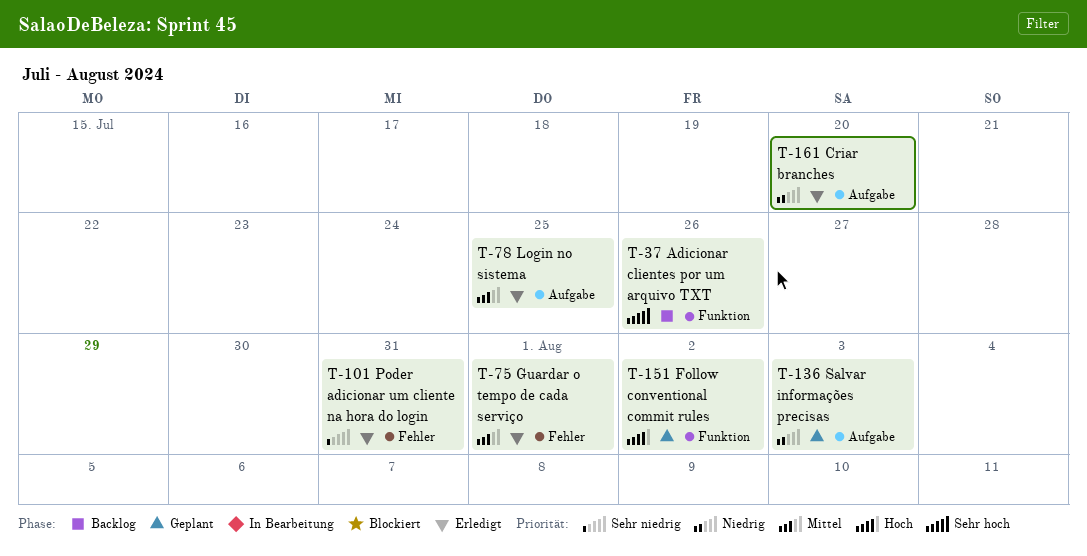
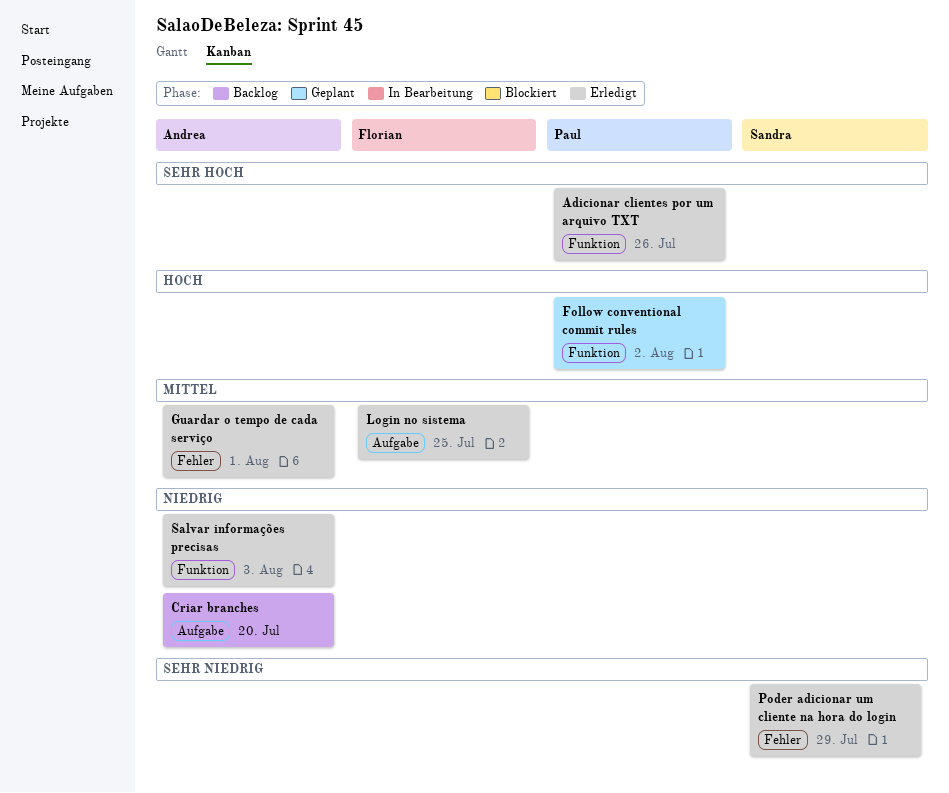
Adicionar clientes por um arquivo TXT, status: Backlog -> Erledigt
Criar branches, status: Erledigt -> Backlog
Poder adicionar um cliente na hora do login, due: Jul 31 -> Jul 29
Salvar informações precisas, status: Geplant -> Erledigt
Salvar informações precisas, label: Aufgabe -> Funktion

